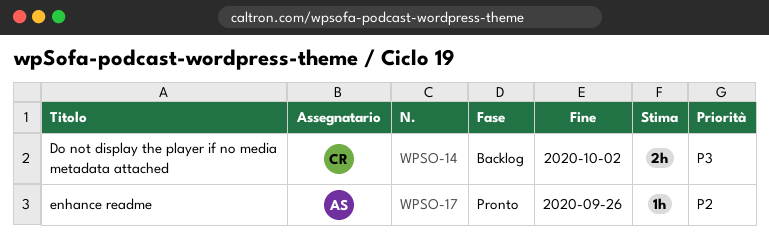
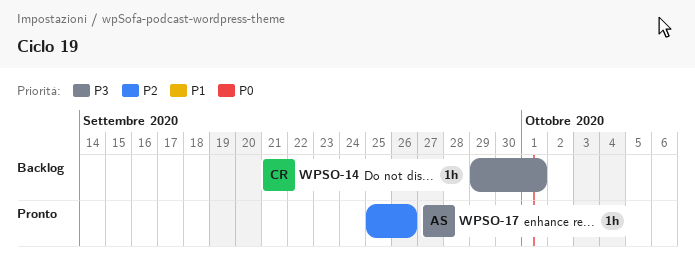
WPSO-14, estimate: 2h -> 1h
WPSO-14, due: Oct 2 -> Oct 1

